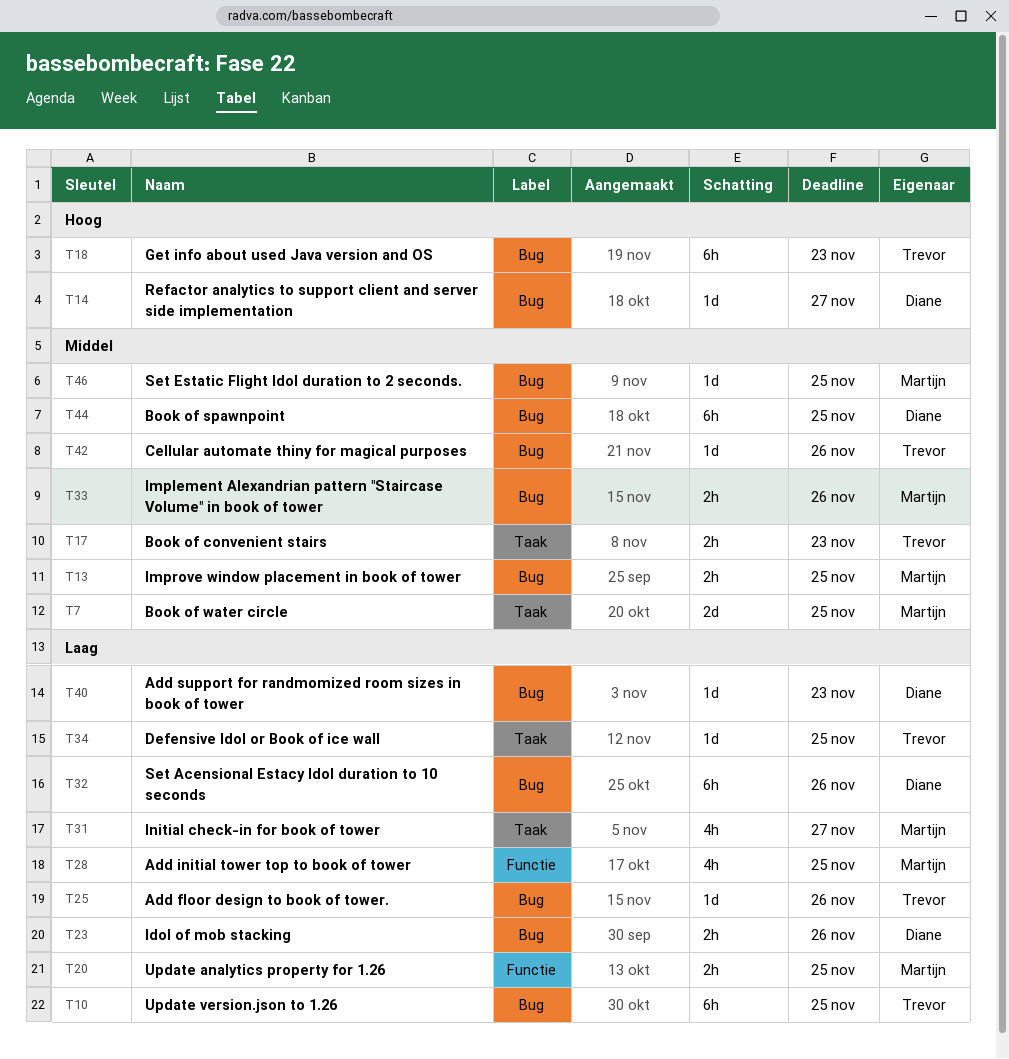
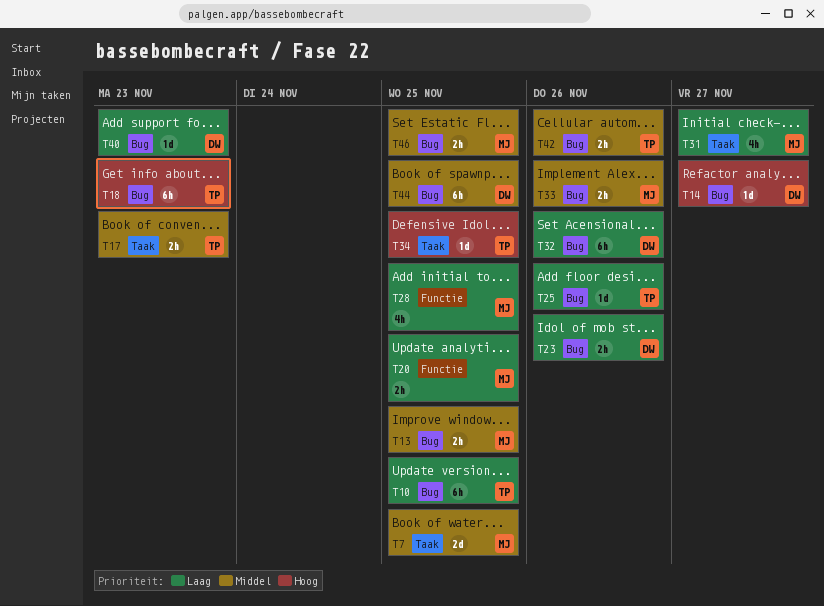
T34, priority: Laag -> Hoog
T42, estimate: 1d -> 2h
T46, estimate: 1d -> 2h

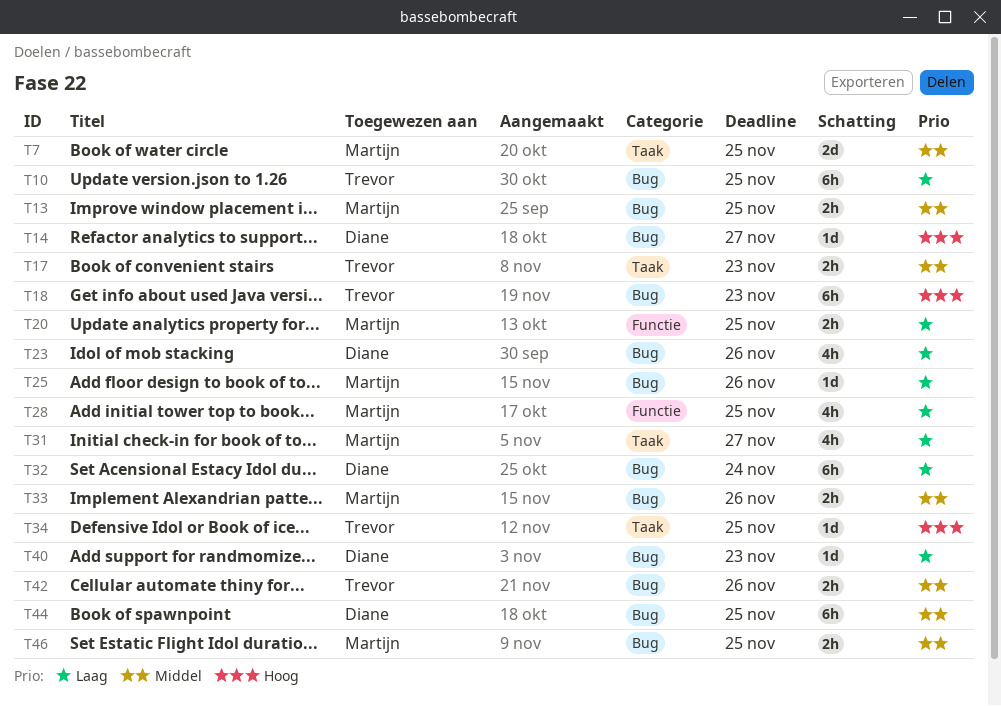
T23, estimate: 2h -> 4h
T25, owner: Trevor -> Martijn
T32, due: Nov 26 -> Nov 24

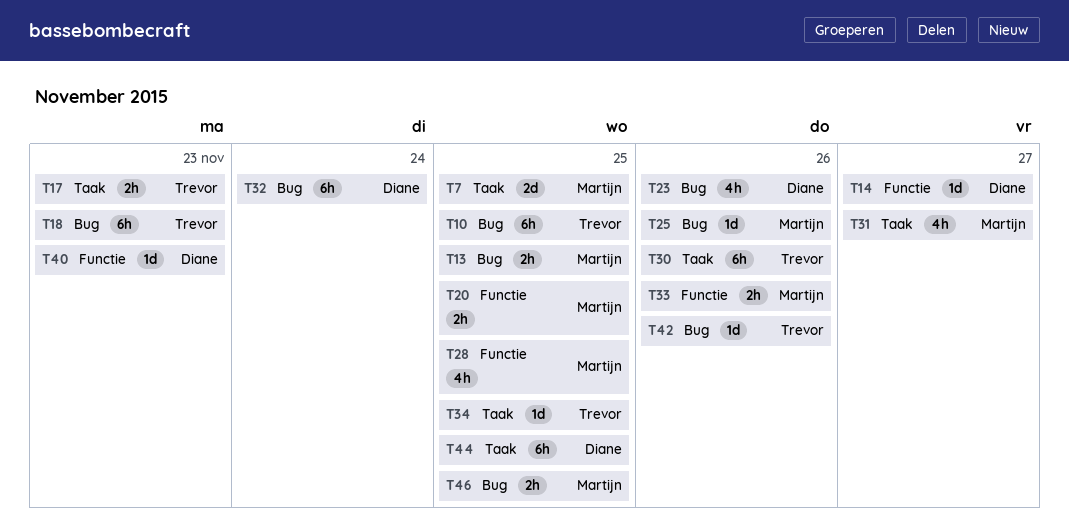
T14, label: Bug -> Functie
T30: none -> present
T33, label: Bug -> Functie
T40, label: Bug -> Functie
T42, estimate: 2h -> 1d
T44, label: Bug -> Taak

